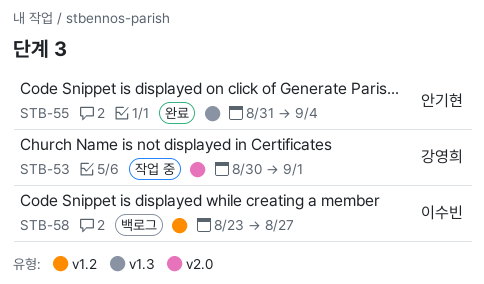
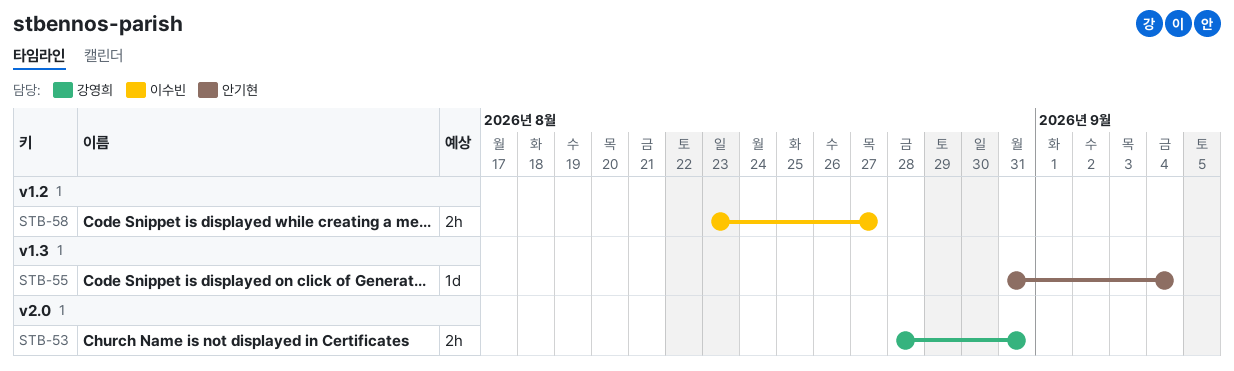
STB-53, start: Aug 30 -> Aug 28
STB-53, due: Sep 1 -> Aug 31

